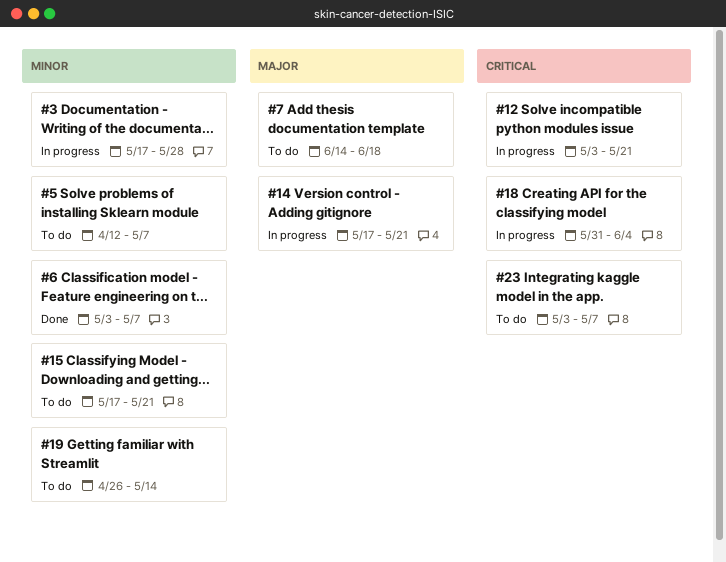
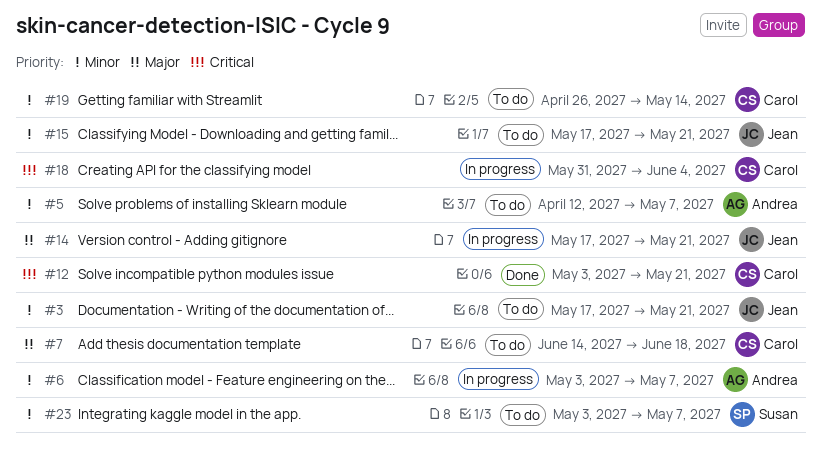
#3, status: In progress -> To do
#3, due: May 28 -> May 21
#6, status: Done -> In progress
#12, status: In progress -> Done
#23, priority: Critical -> Minor

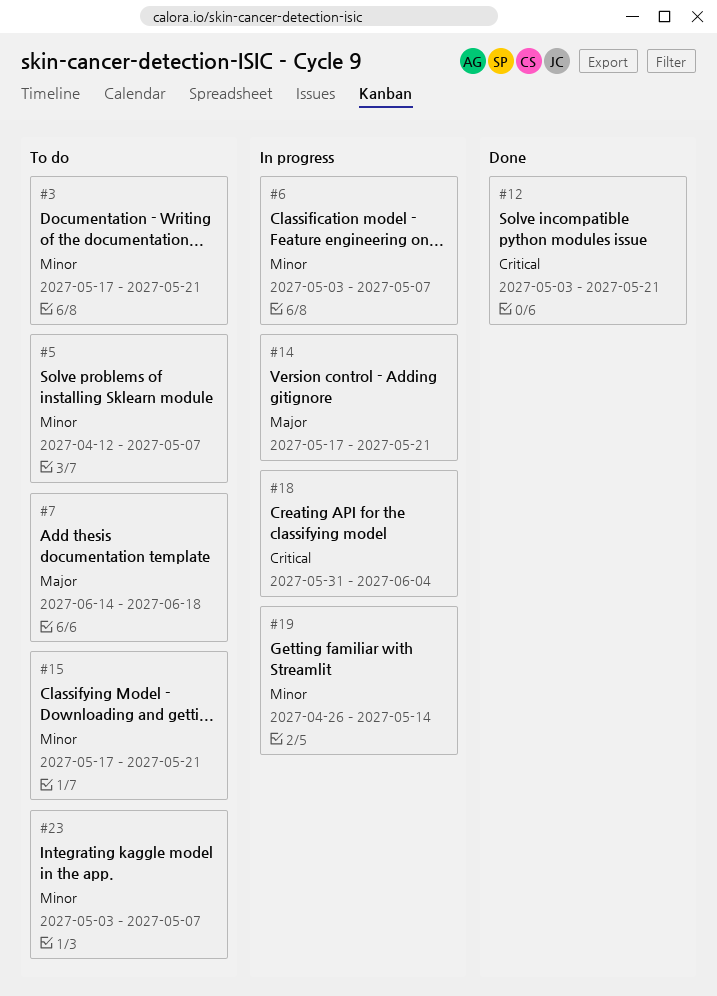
#19, status: To do -> In progress

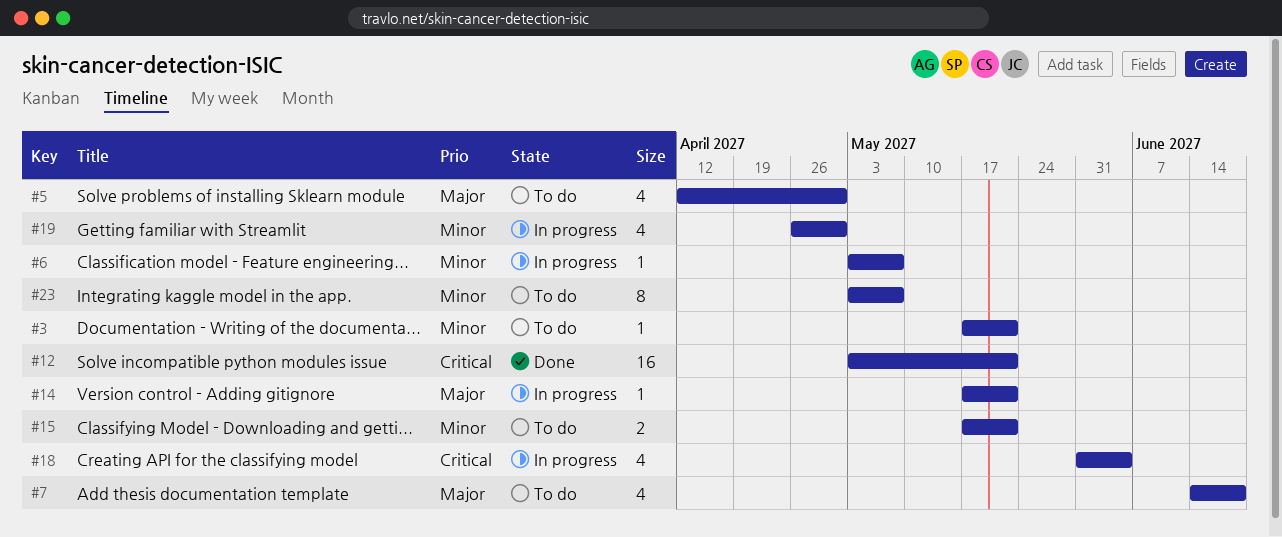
#5, priority: Minor -> Major
#5, due: May 7 -> Apr 30
#19, due: May 14 -> Apr 30

